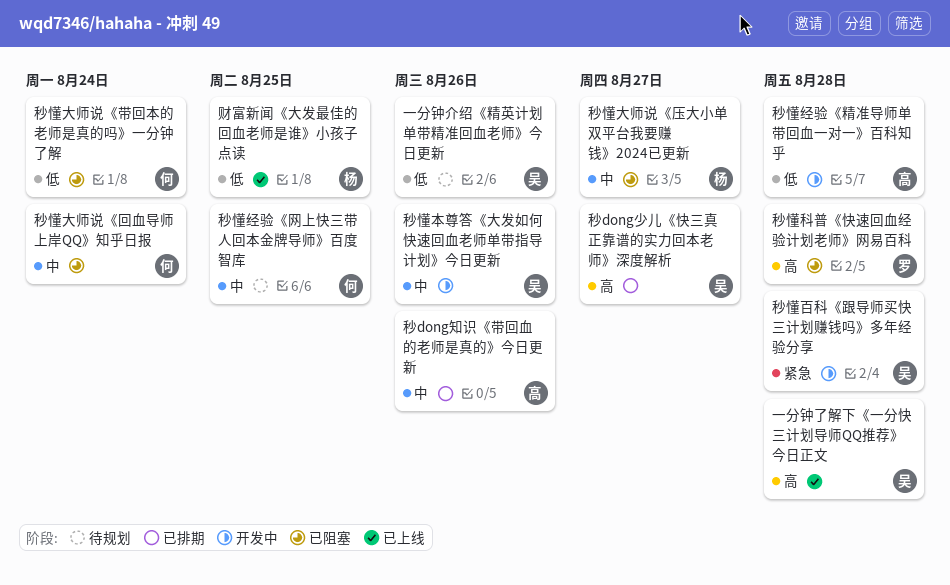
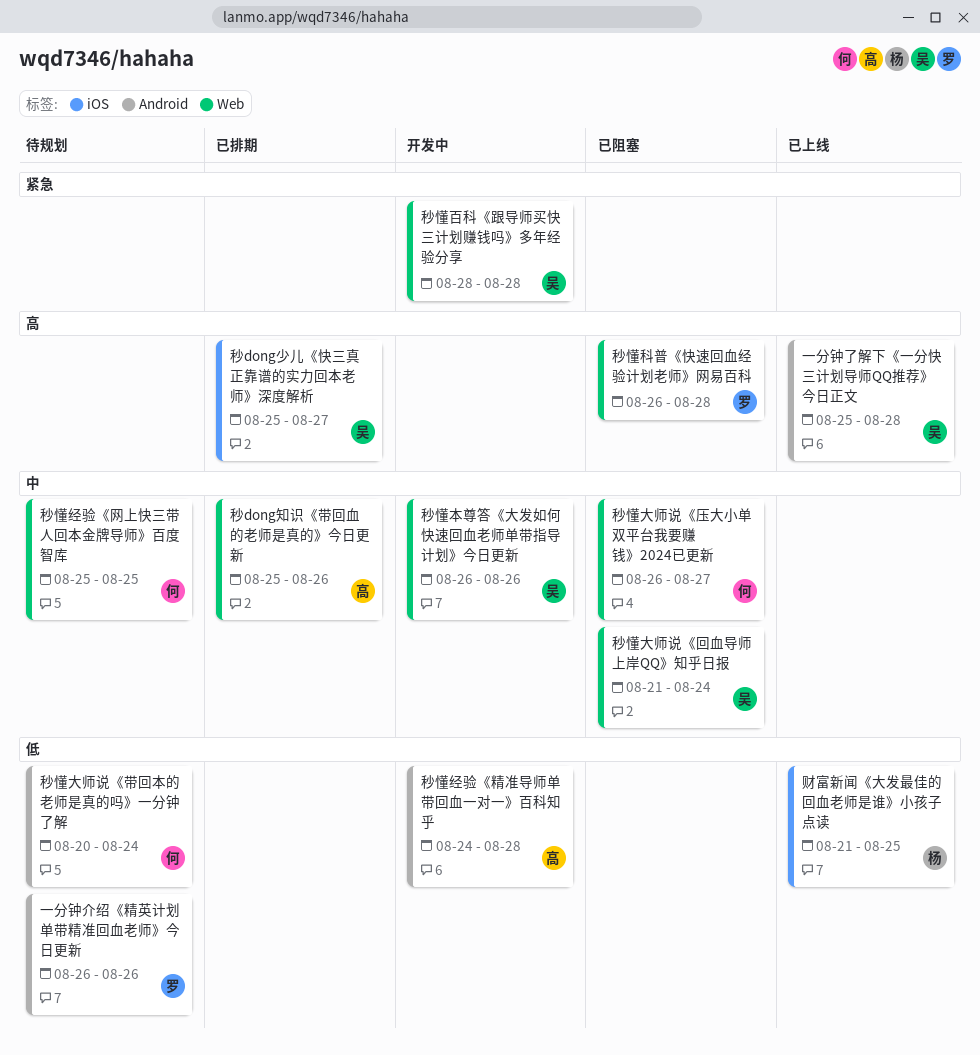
一分钟介绍《精英计划单带精准回血老师》今日更新, owner: 吴 -> 罗
秒懂大师说《压大小单双平台我要赚钱》2024已更新, owner: 杨 -> 何
秒懂大师说《回血导师上岸QQ》知乎日报, owner: 何 -> 吴
秒懂大师说《带回本的老师是真的吗》一分钟了解, status: 已阻塞 -> 待规划

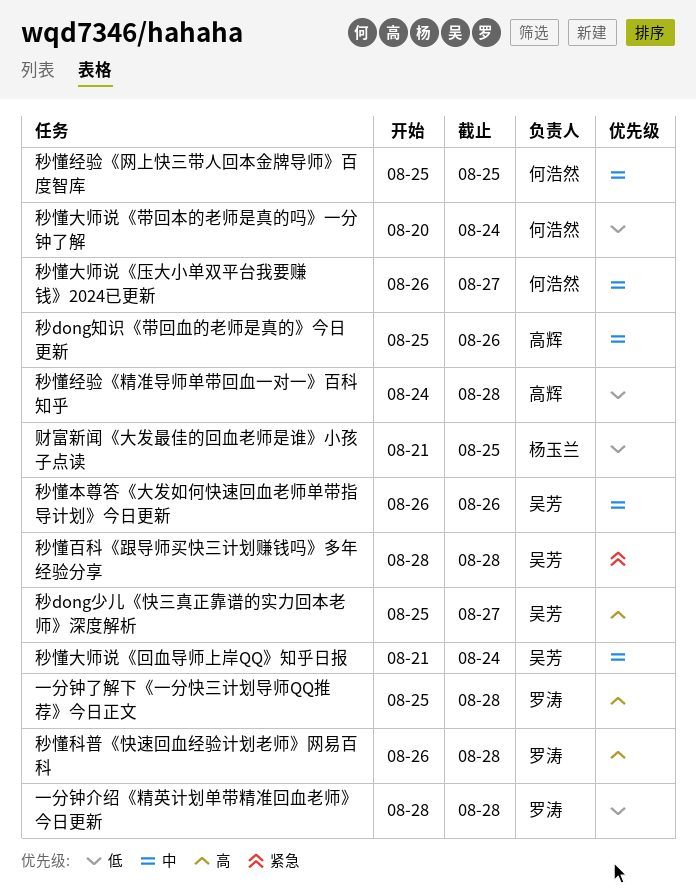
一分钟了解下《一分快三计划导师QQ推荐》今日正文, owner: 吴芳 -> 罗涛
一分钟介绍《精英计划单带精准回血老师》今日更新, start: Aug 26 -> Aug 28
一分钟介绍《精英计划单带精准回血老师》今日更新, due: Aug 26 -> Aug 28

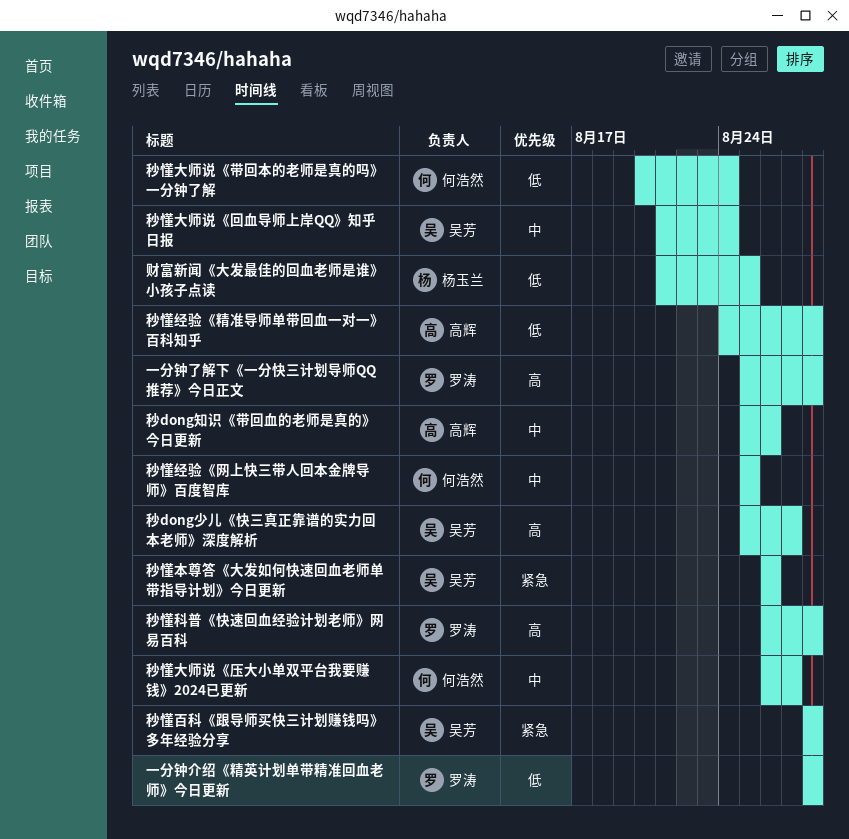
秒懂本尊答《大发如何快速回血老师单带指导计划》今日更新, priority: 中 -> 紧急

